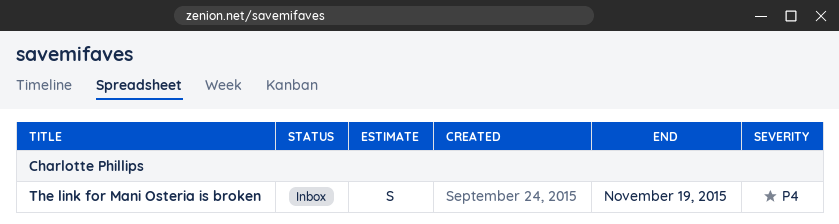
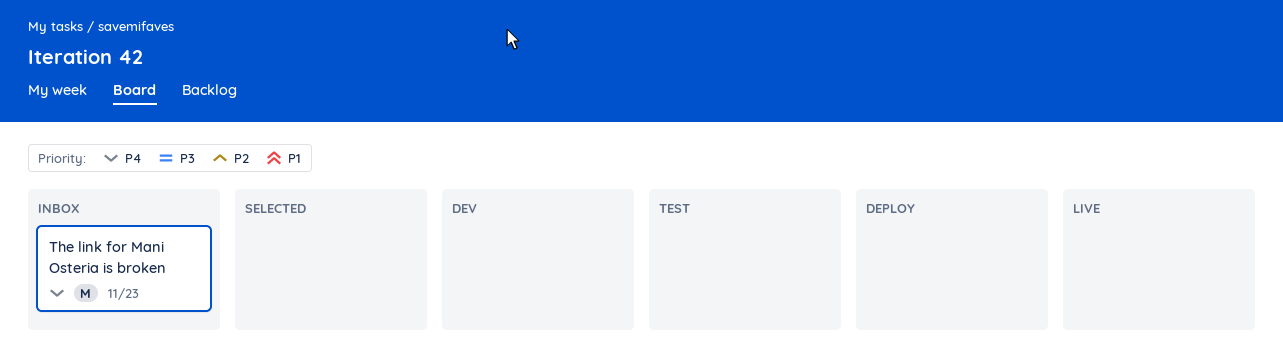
The link for Mani Osteria is broken, estimate: S -> M
The link for Mani Osteria is broken, due: Nov 19 -> Nov 23

